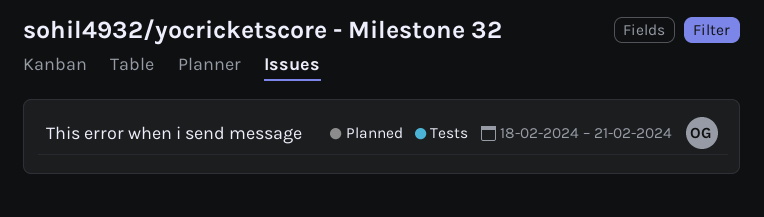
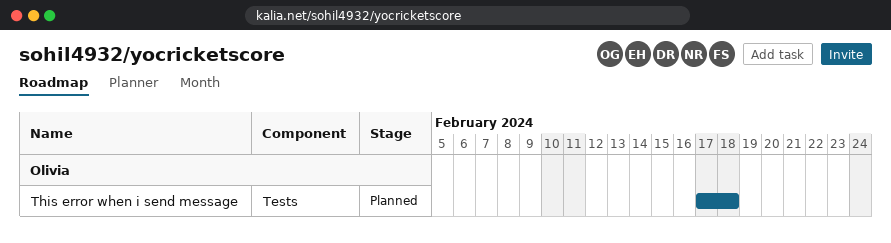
This error when i send message, start: Feb 18 -> Feb 17
This error when i send message, due: Feb 21 -> Feb 18

